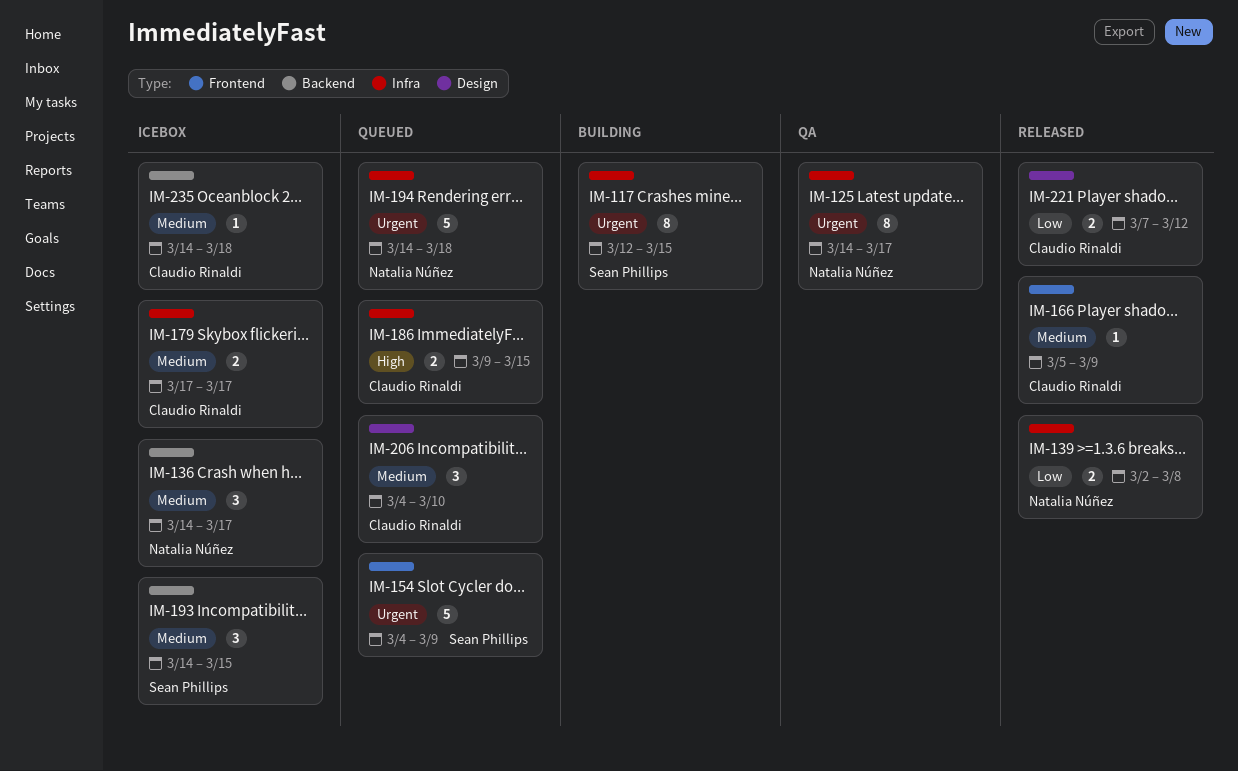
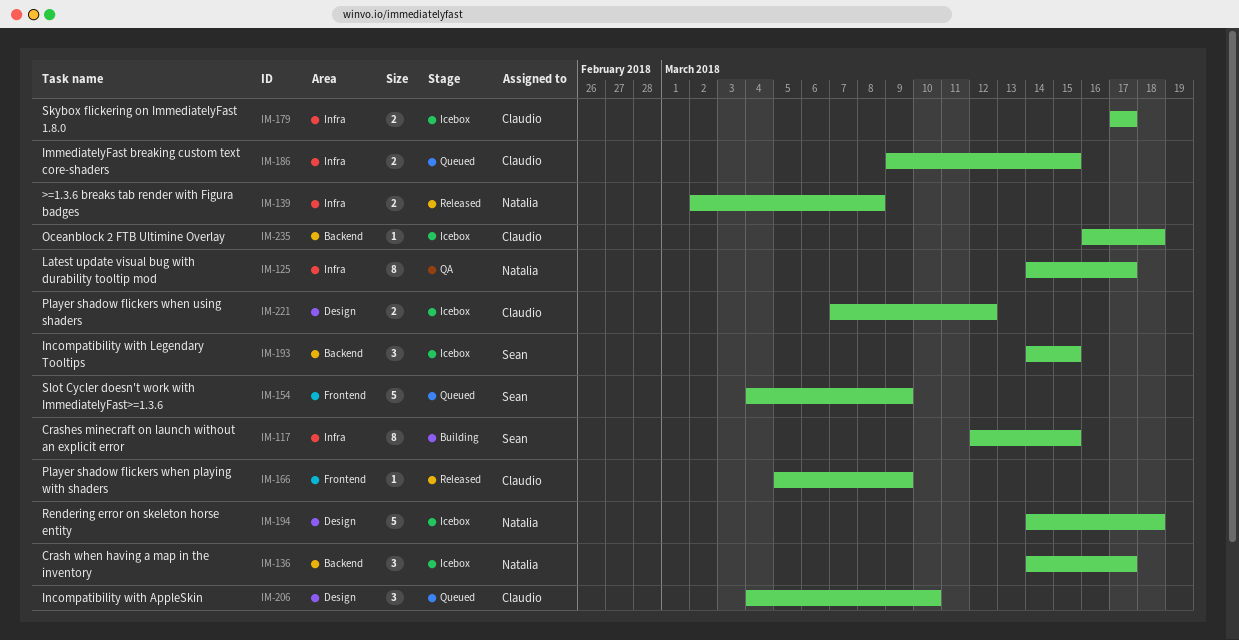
IM-194, status: Queued -> Icebox
IM-194, label: Infra -> Design
IM-221, status: Released -> Icebox
IM-235, start: Mar 14 -> Mar 16

